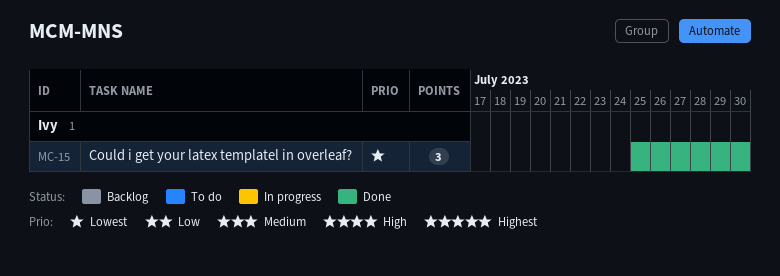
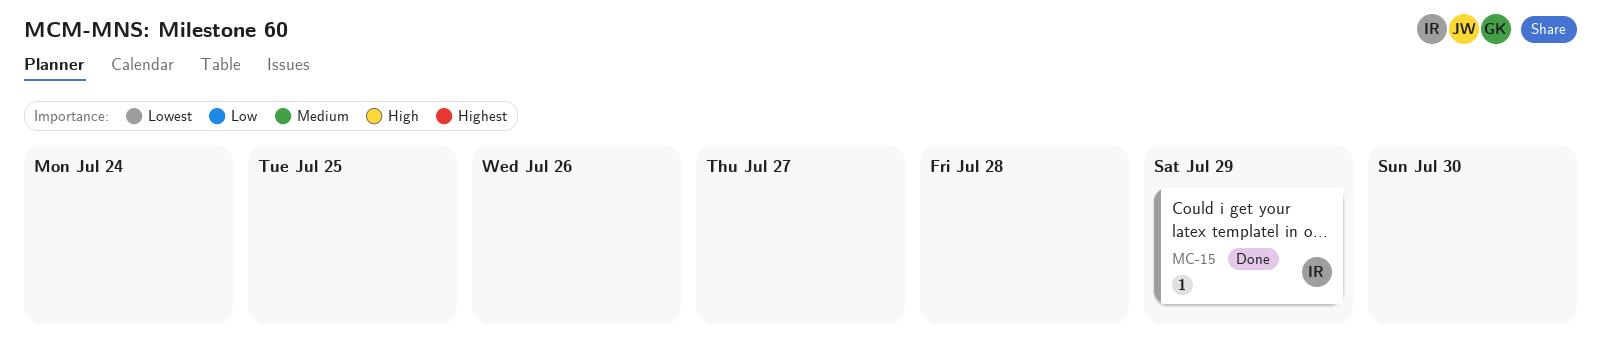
MC-15, estimate: 3 -> 1
MC-15, due: Jul 30 -> Jul 29

